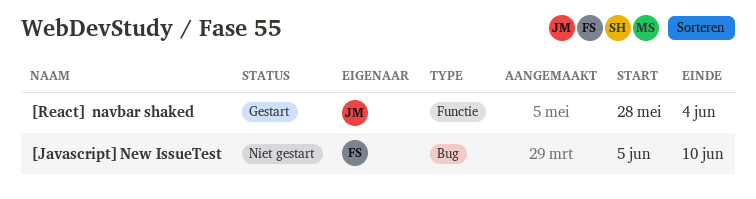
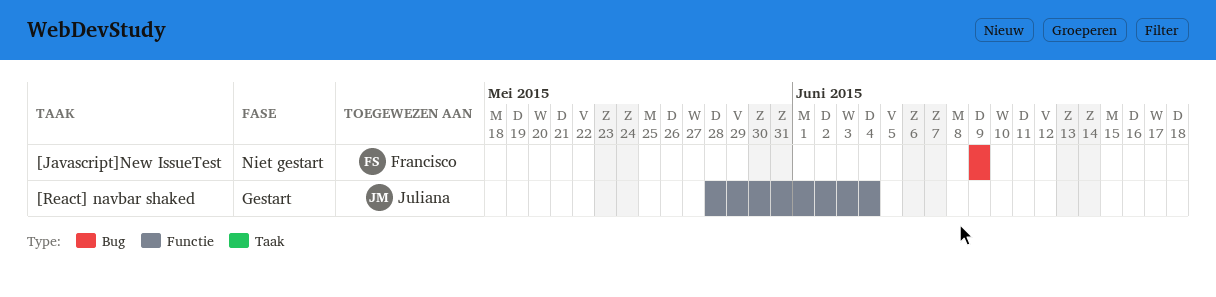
[Javascript]New IssueTest, start: Jun 5 -> Jun 9
[Javascript]New IssueTest, due: Jun 10 -> Jun 9

